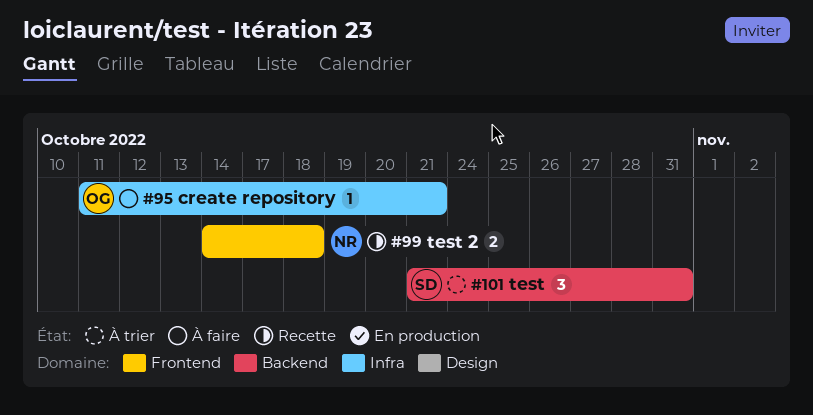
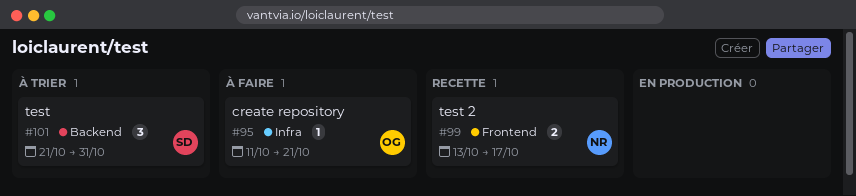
#99, start: Oct 14 -> Oct 13
#99, due: Oct 18 -> Oct 17

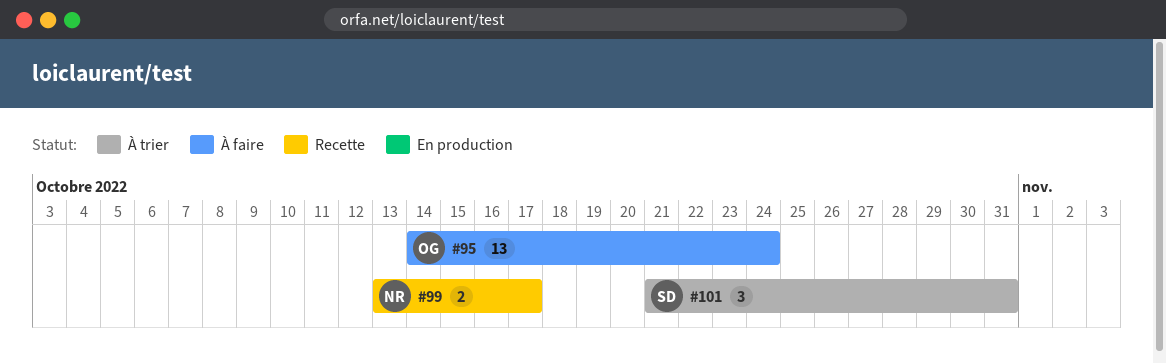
#95, estimate: 1 -> 13
#95, start: Oct 11 -> Oct 14
#95, due: Oct 21 -> Oct 24

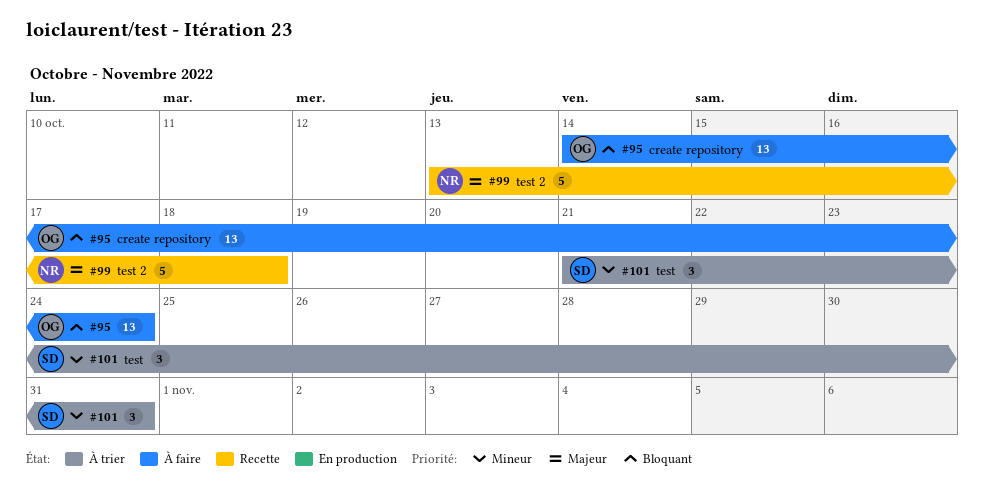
#99, estimate: 2 -> 5
#99, due: Oct 17 -> Oct 18

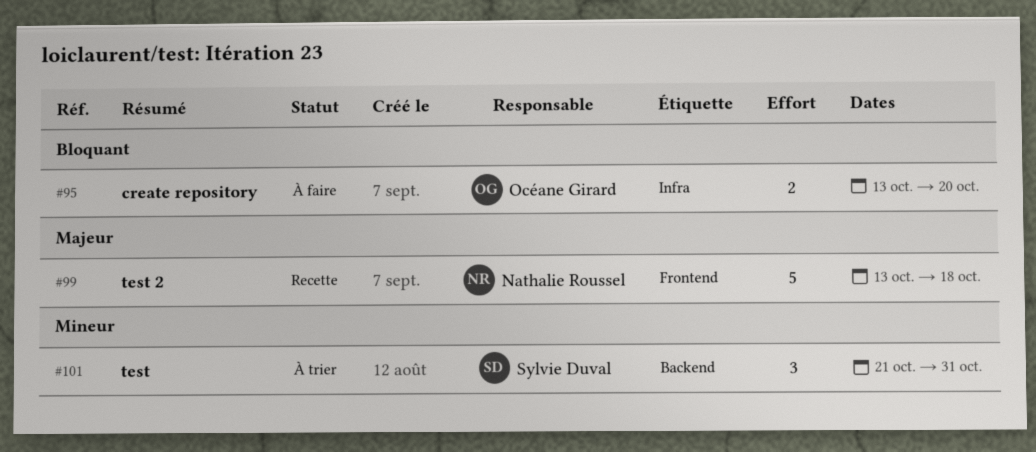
#95, estimate: 13 -> 2
#95, start: Oct 14 -> Oct 13
#95, due: Oct 24 -> Oct 20

